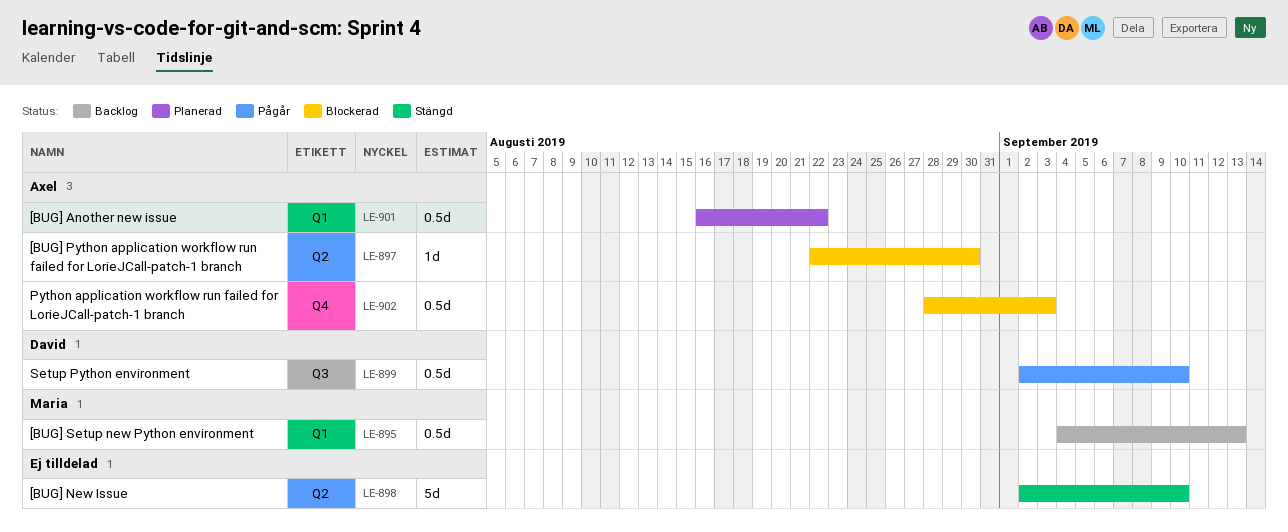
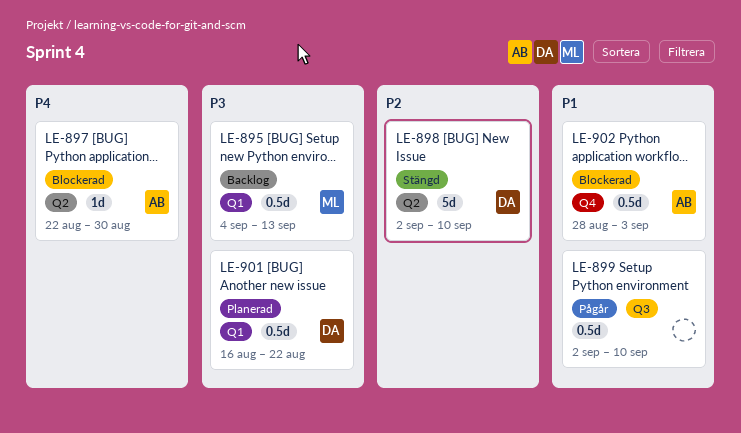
LE-898, owner: none -> David
LE-899, owner: David -> none
LE-901, owner: Axel -> David

